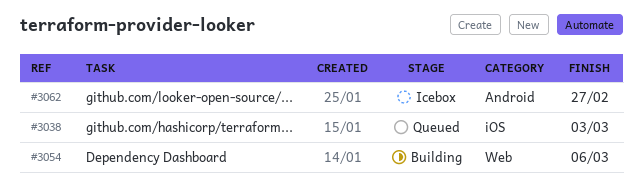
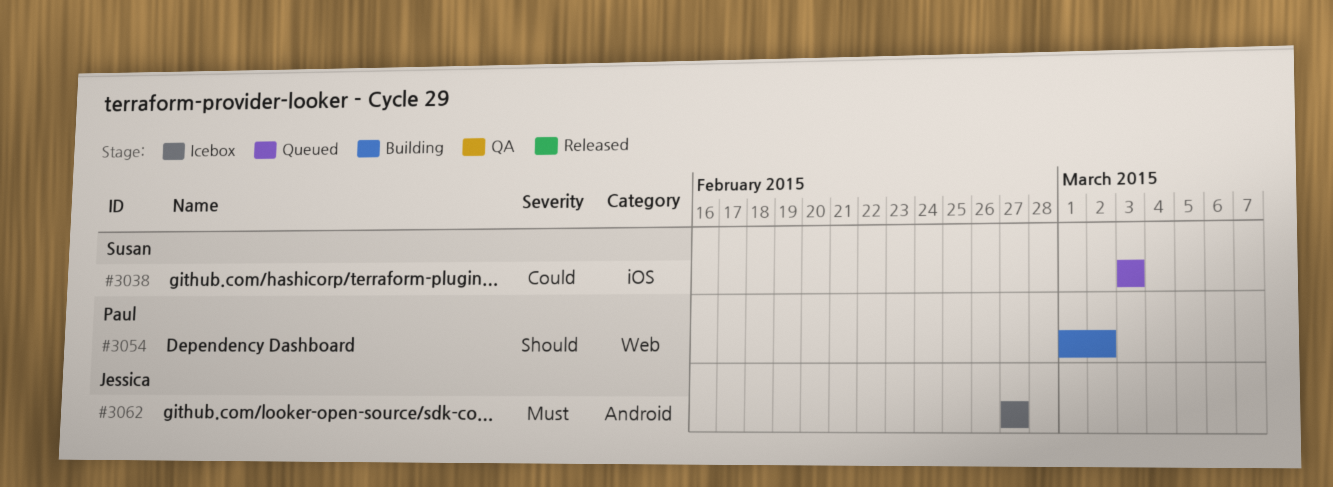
#3054, due: Mar 6 -> Mar 2

